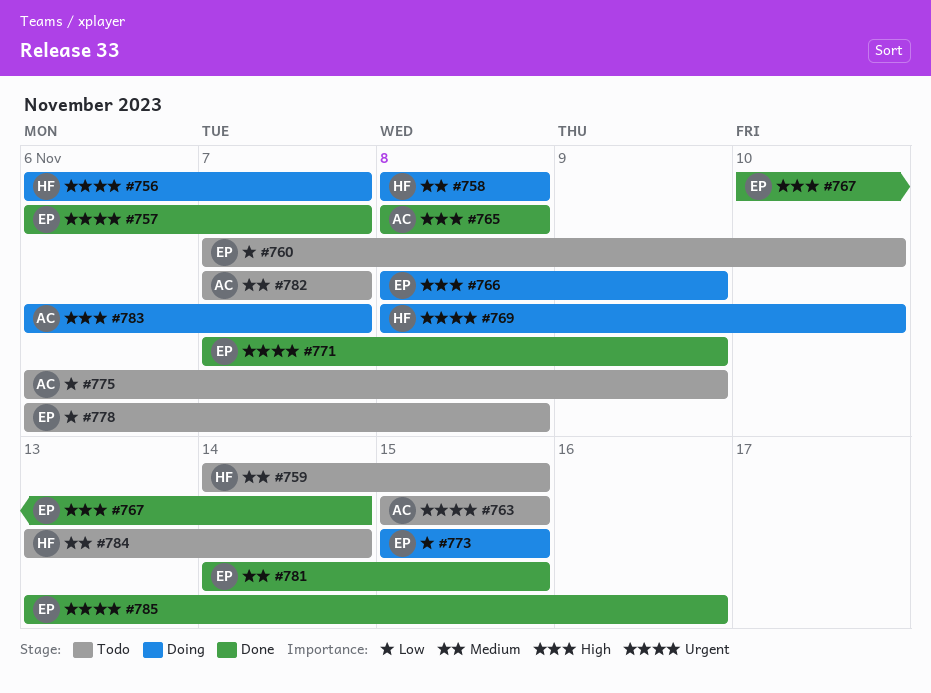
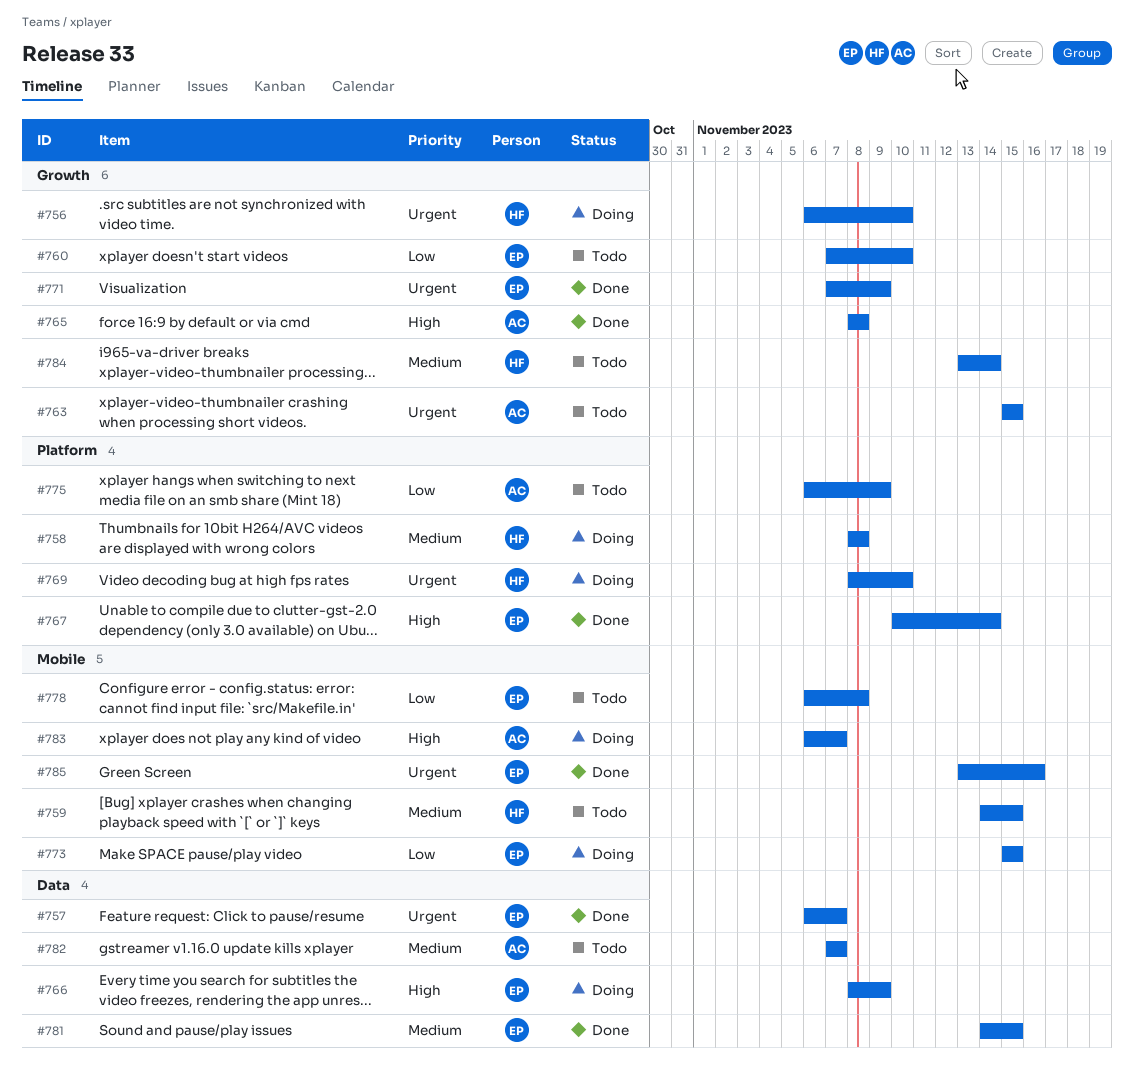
#756, due: Nov 7 -> Nov 10

